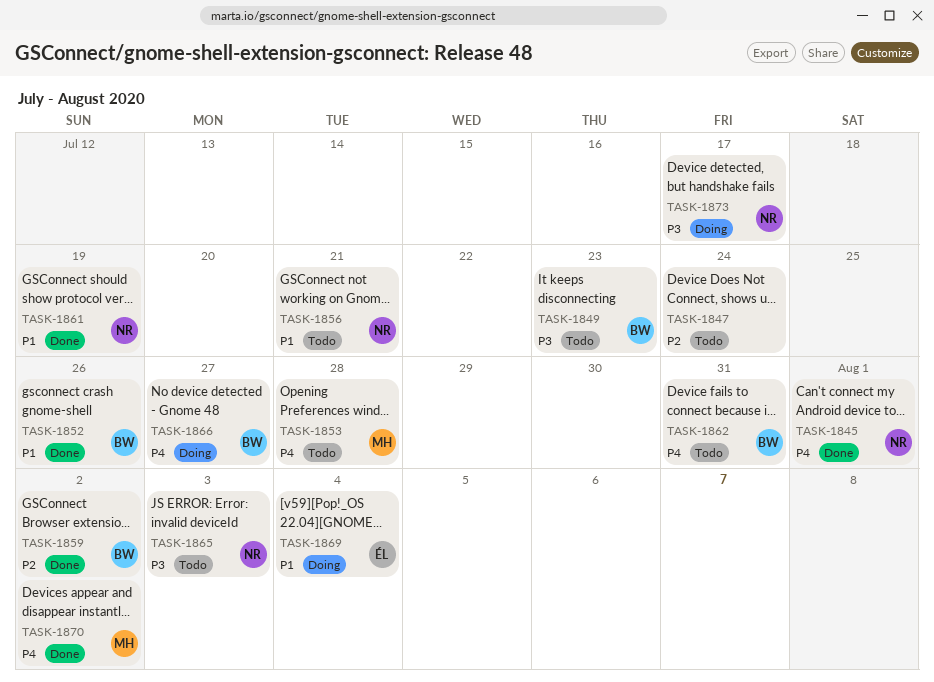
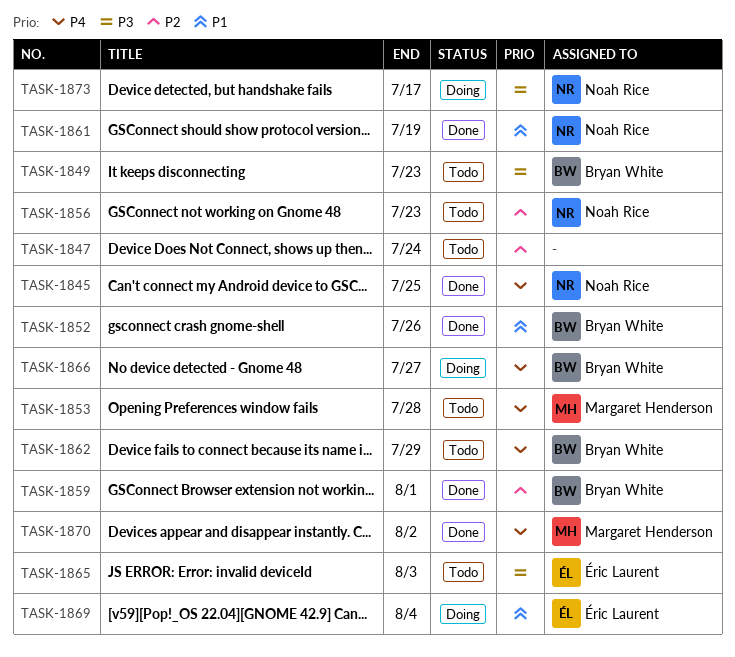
TASK-1845, due: Aug 1 -> Jul 25
TASK-1856, priority: P1 -> P2
TASK-1856, due: Jul 21 -> Jul 23
TASK-1859, due: Aug 2 -> Aug 1
TASK-1862, due: Jul 31 -> Jul 29
TASK-1865, owner: Noah Rice -> Éric Laurent

